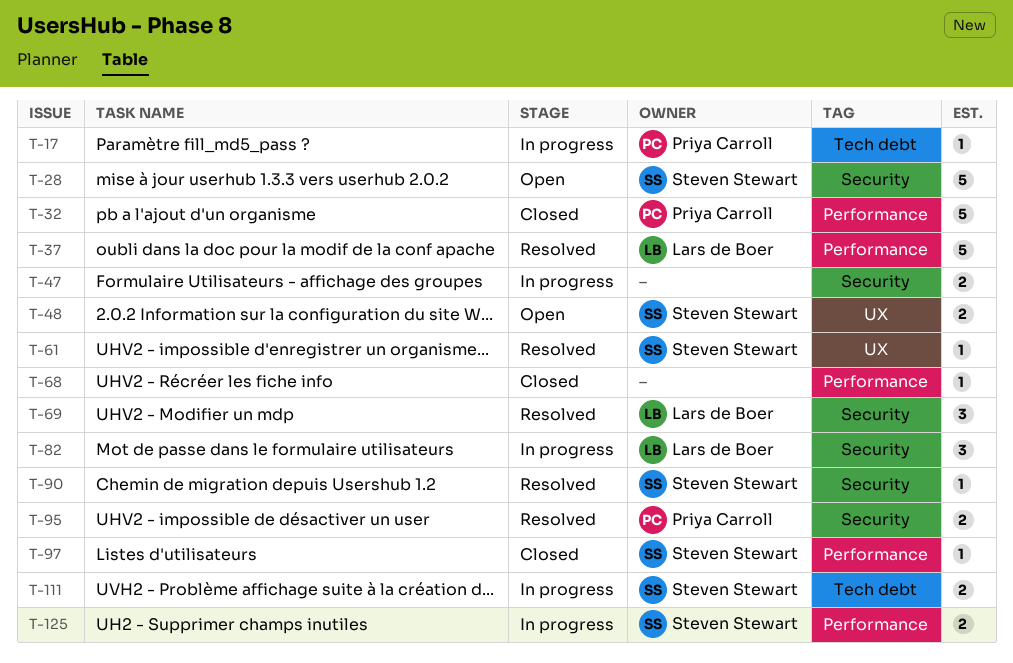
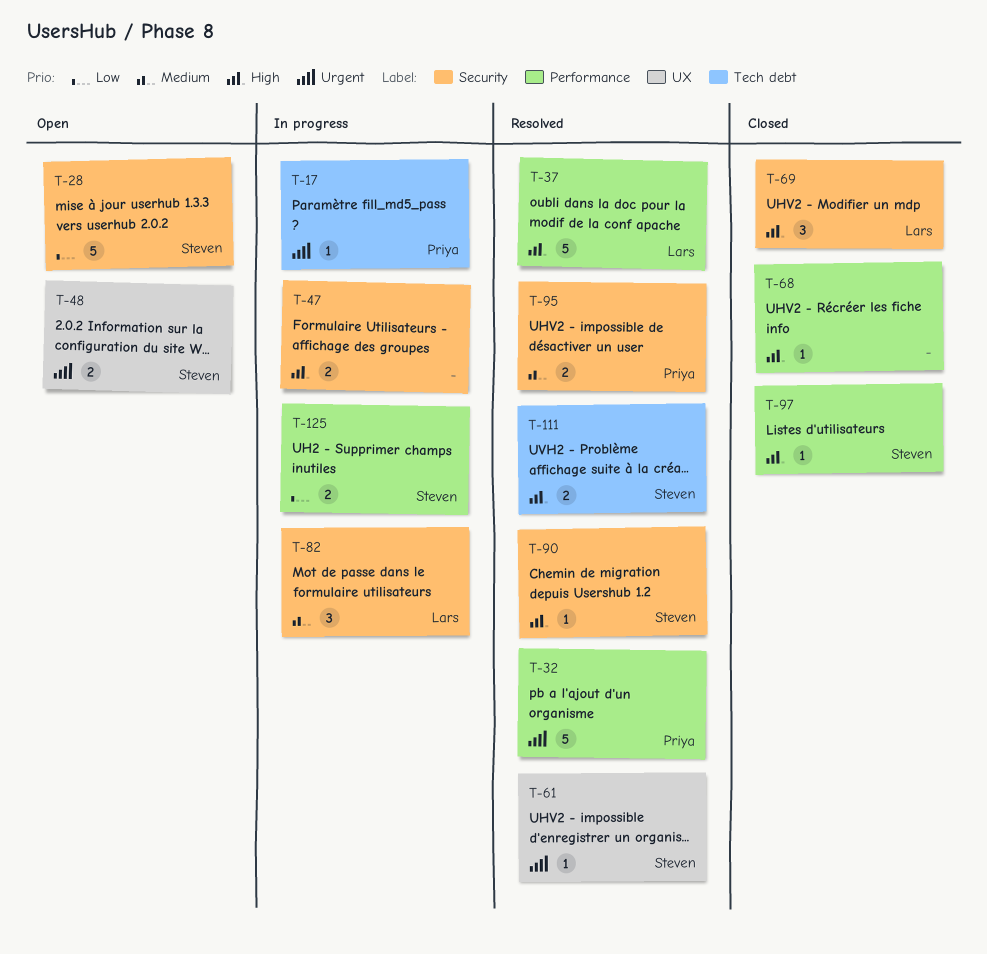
T-32, status: Closed -> Resolved
T-69, status: Resolved -> Closed
T-111, status: In progress -> Resolved

